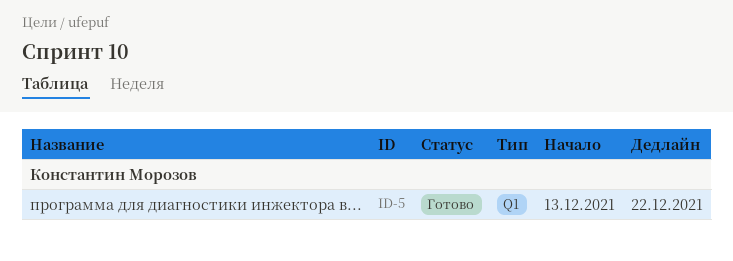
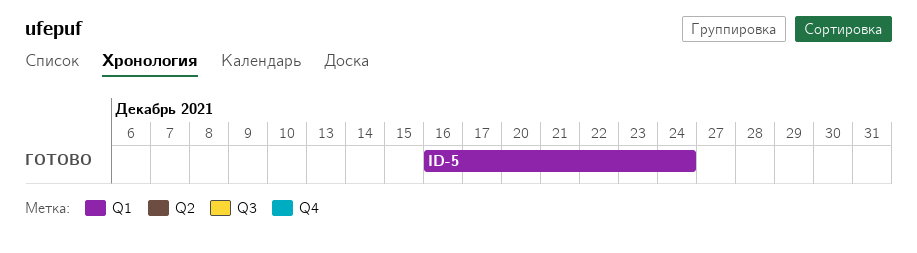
ID-5, start: Dec 13 -> Dec 16
ID-5, due: Dec 22 -> Dec 24

